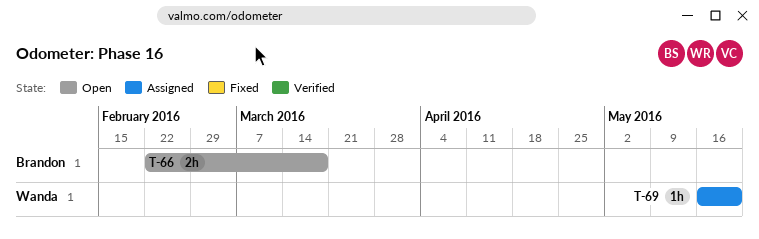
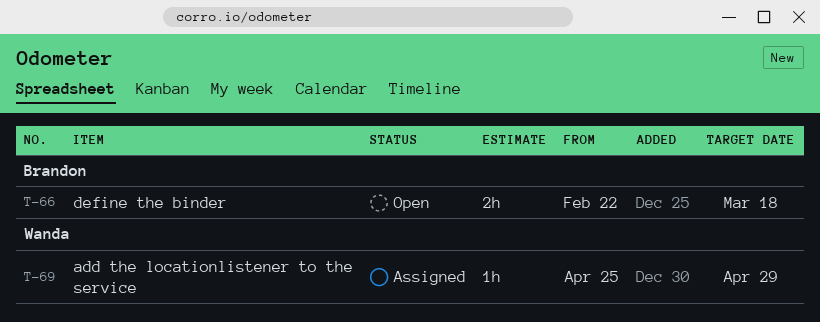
T-69, start: May 16 -> Apr 25
T-69, due: May 20 -> Apr 29

